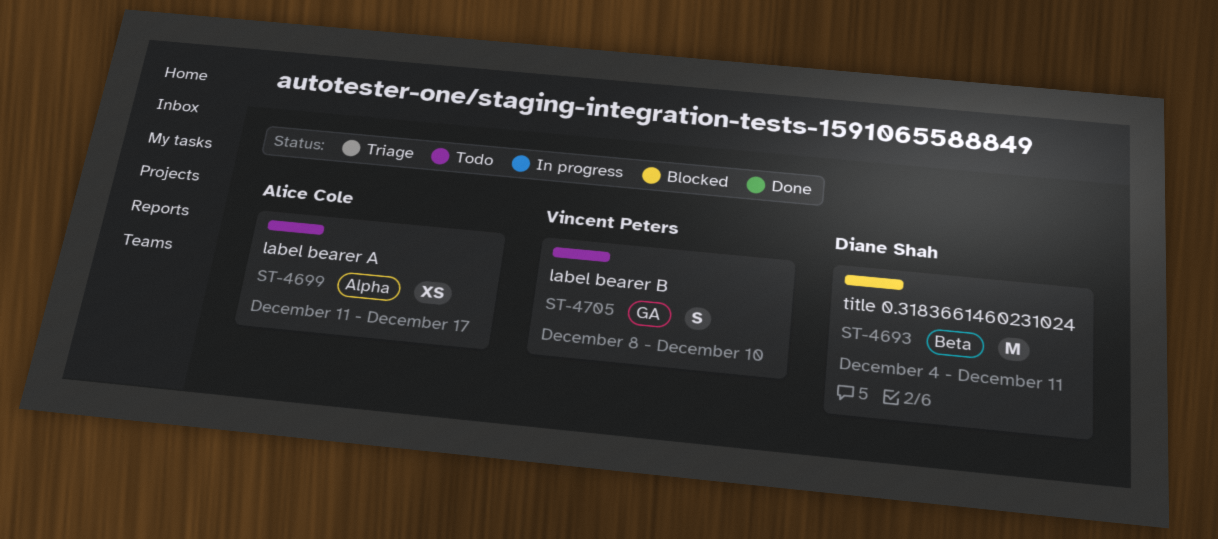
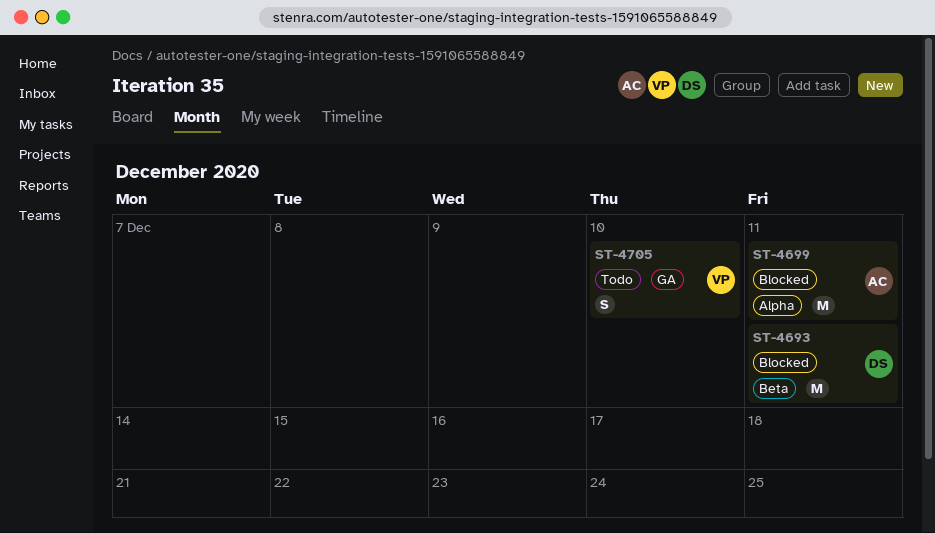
ST-4699, status: Todo -> Blocked
ST-4699, estimate: XS -> M
ST-4699, due: Dec 17 -> Dec 11

